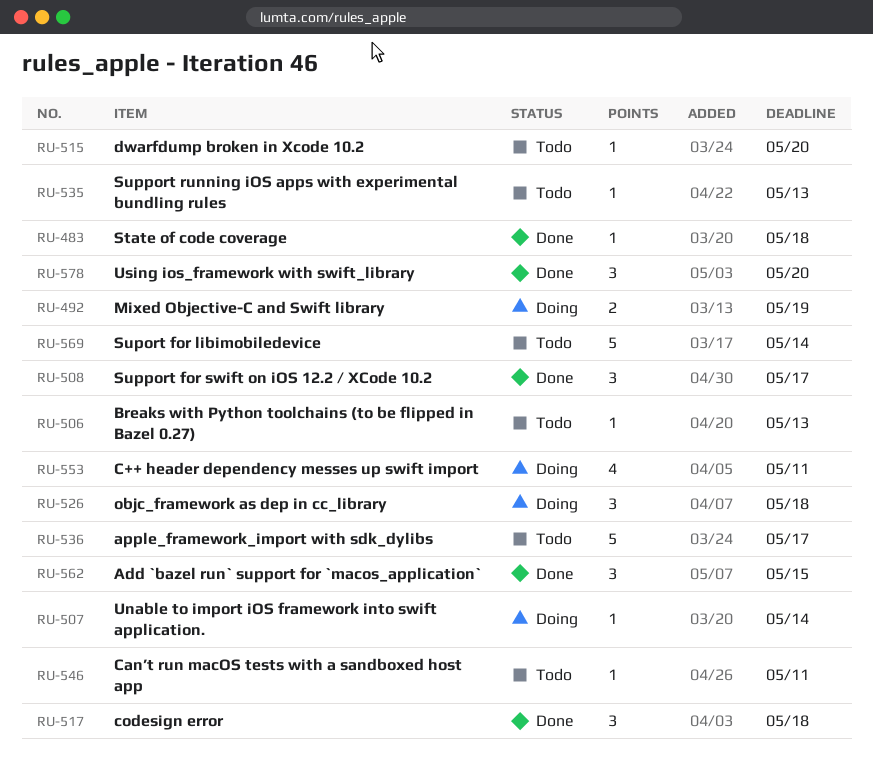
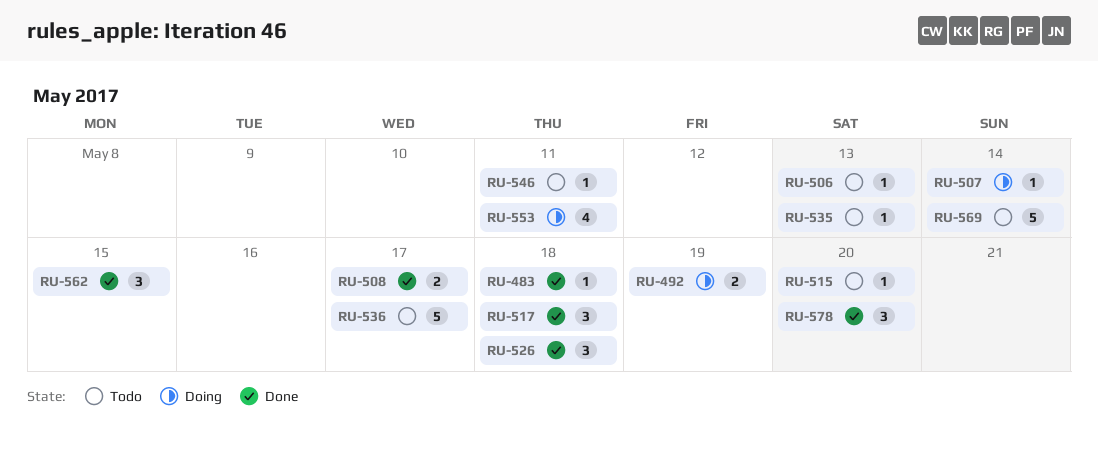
RU-508, estimate: 3 -> 2
RU-526, status: Doing -> Done

